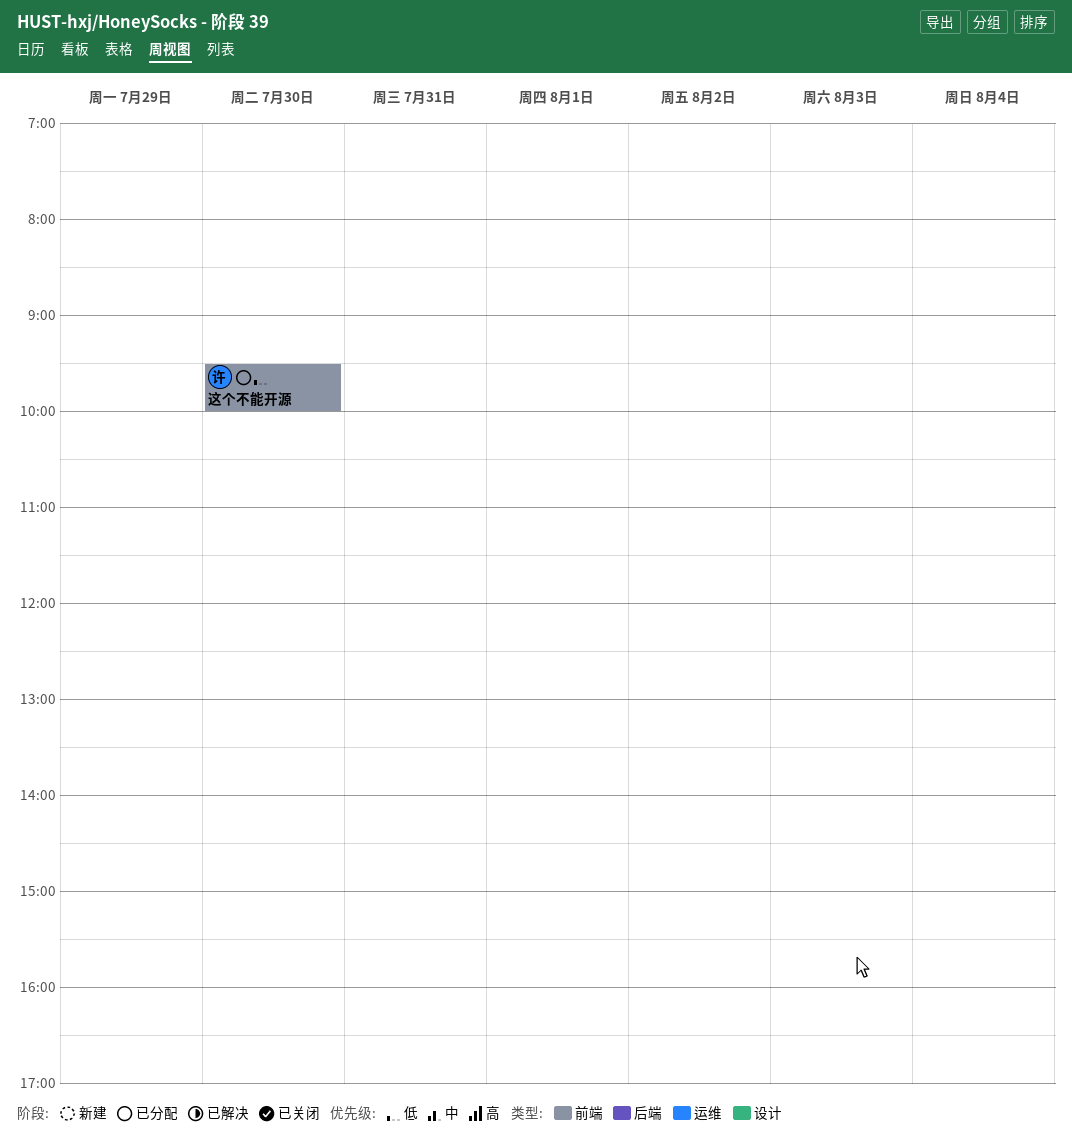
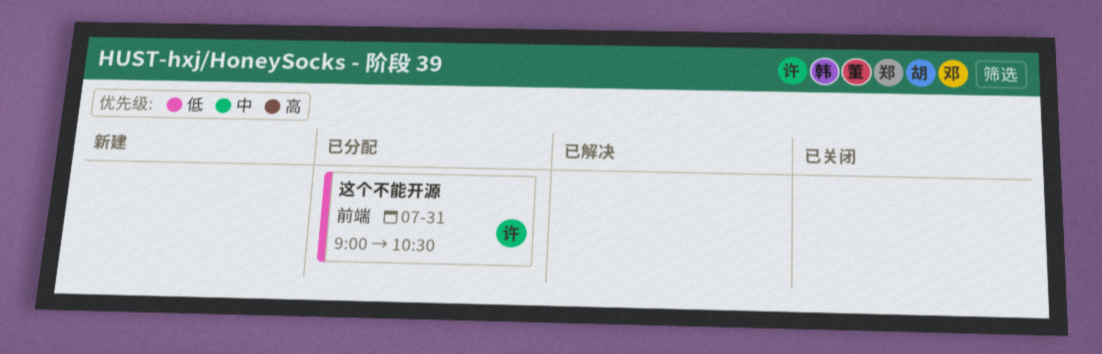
这个不能开源, day: Jul 30 -> Jul 31
这个不能开源, begins: 09:30 -> 09:00
这个不能开源, ends: 10:00 -> 10:30

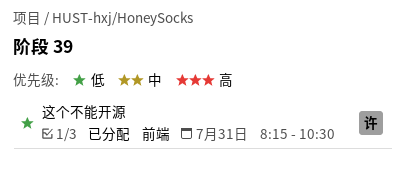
这个不能开源, begins: 09:00 -> 08:15

